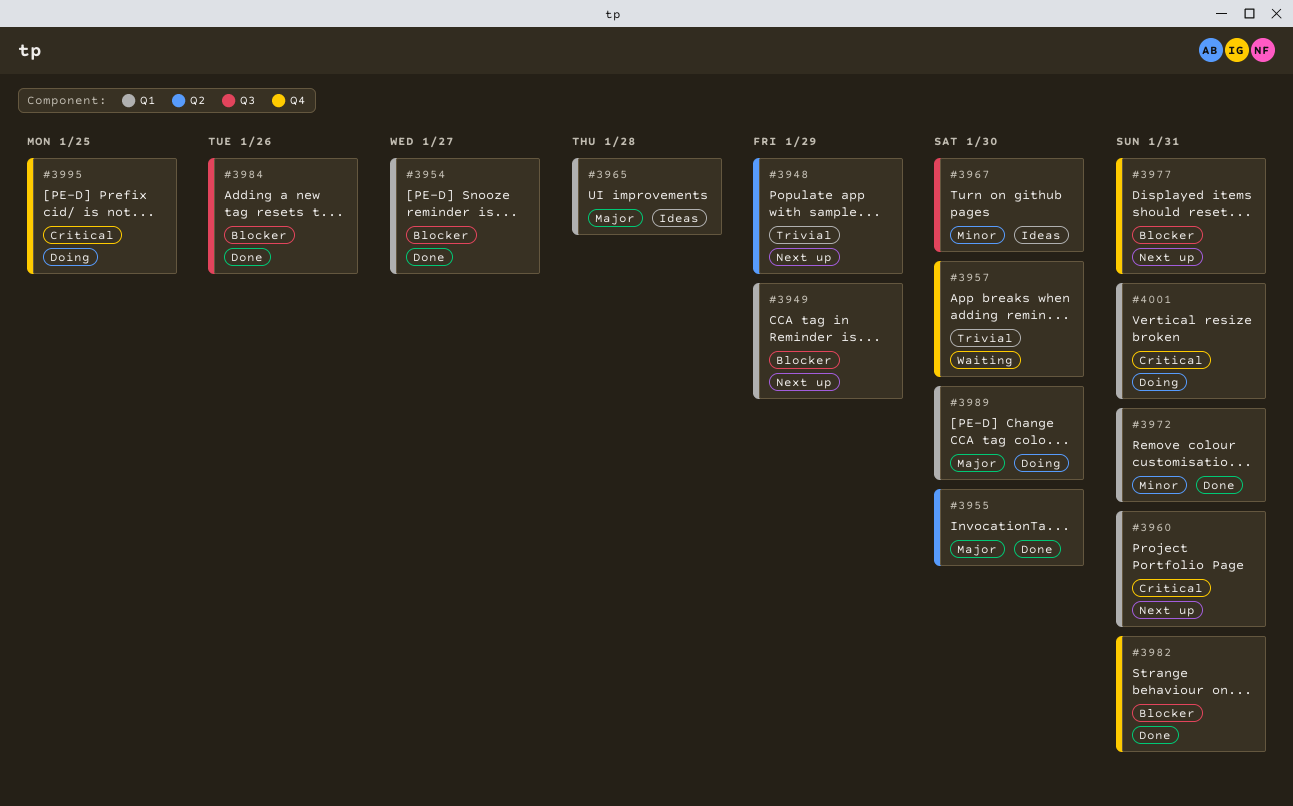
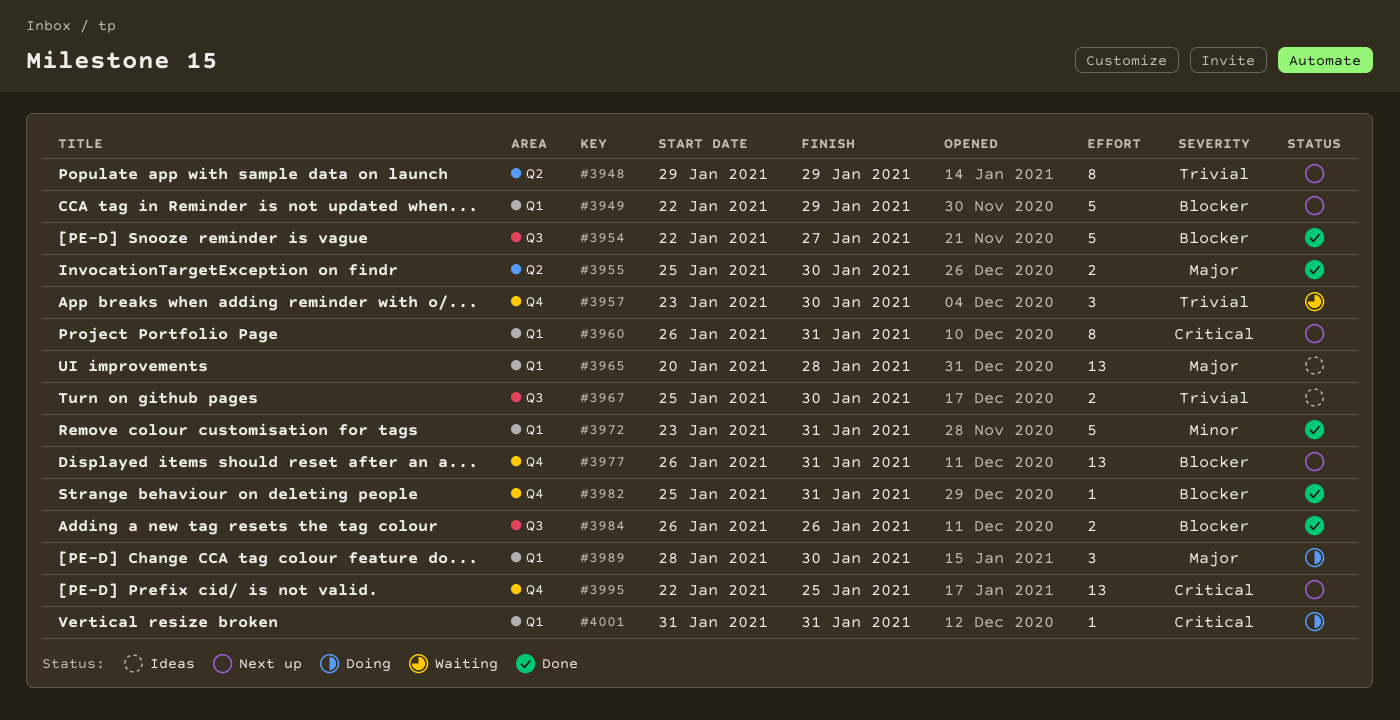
#3954, label: Q1 -> Q3
#3967, priority: Minor -> Trivial
#3995, status: Doing -> Next up

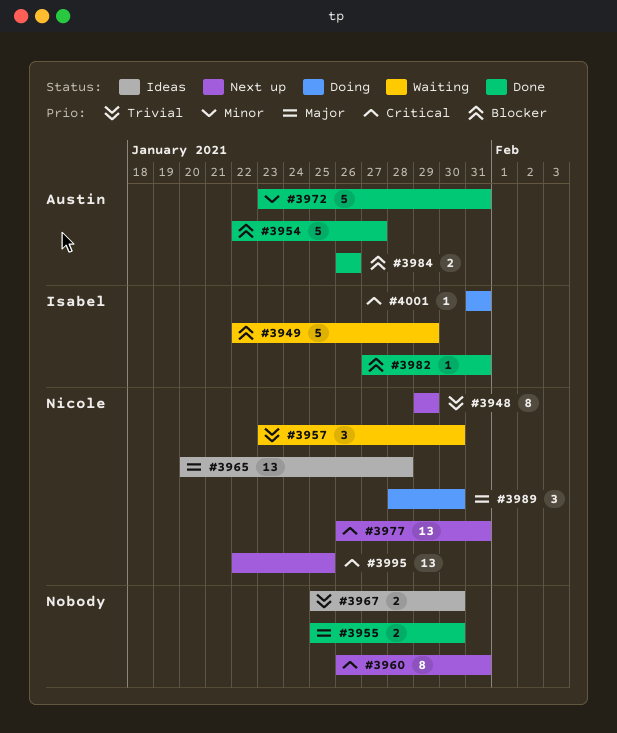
#3949, status: Next up -> Waiting
#3977, priority: Blocker -> Critical
#3982, start: Jan 25 -> Jan 27

